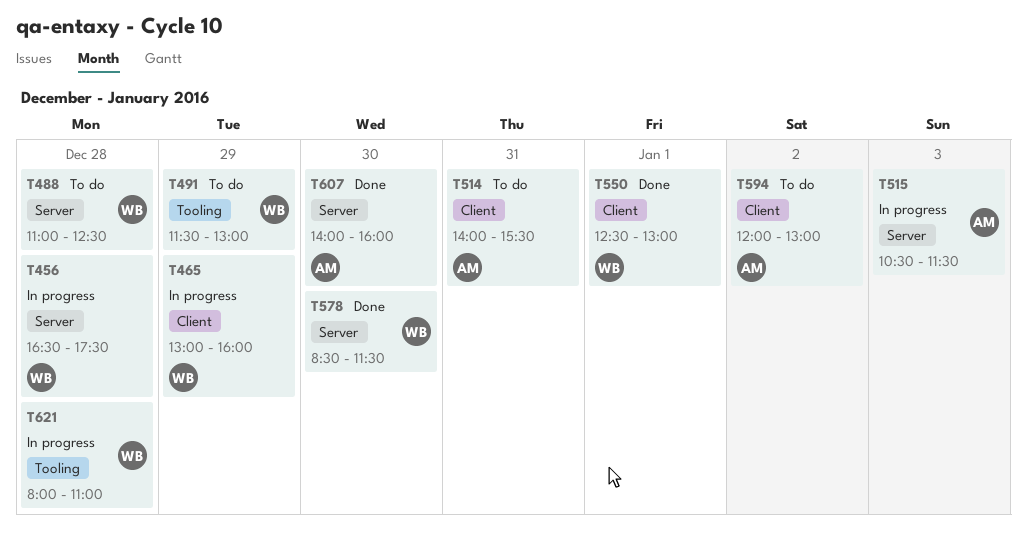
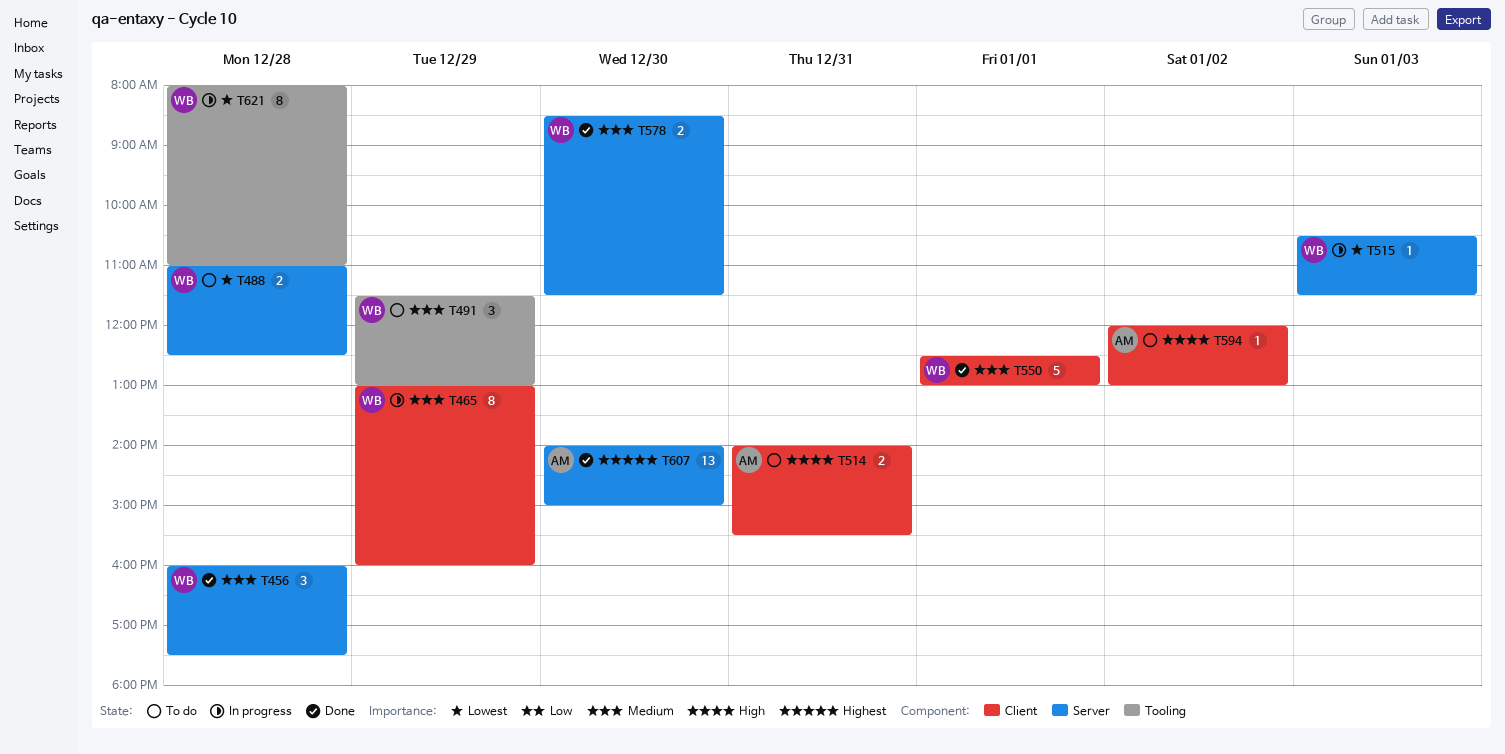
T456, status: In progress -> Done
T456, begins: 16:30 -> 16:00
T515, owner: AM -> WB
T607, ends: 16:00 -> 15:00

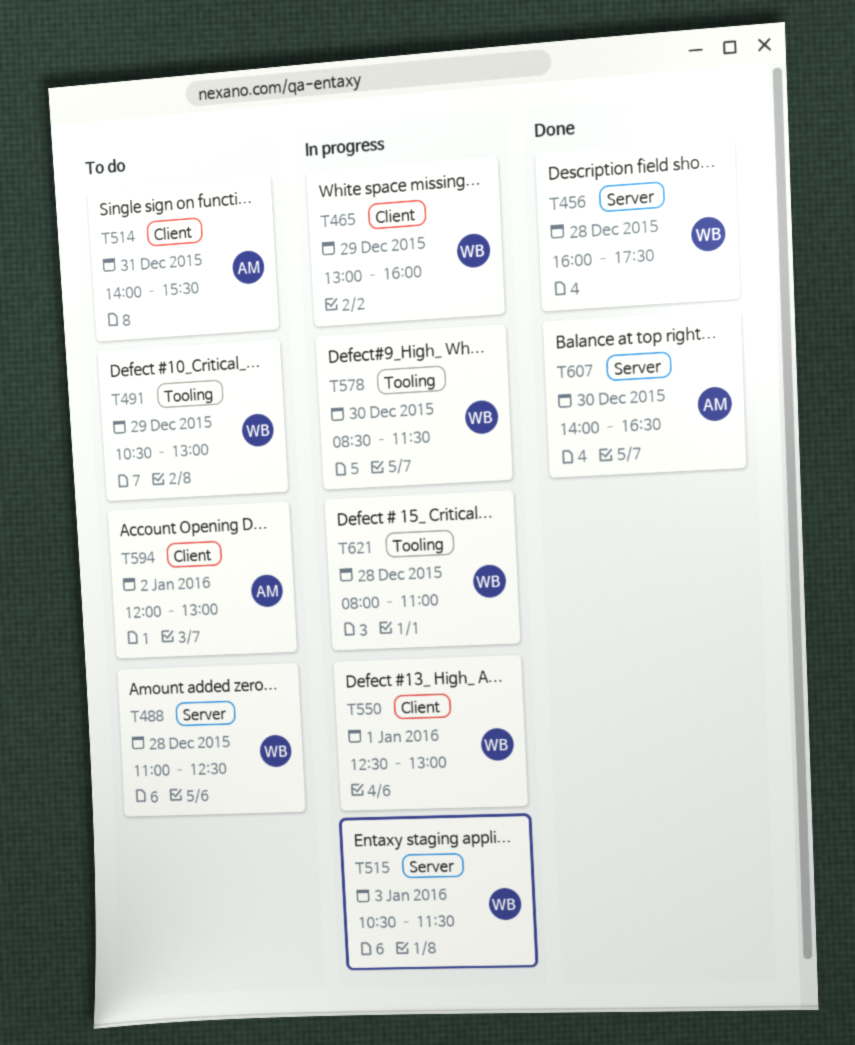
T491, begins: 11:30 -> 10:30
T550, status: Done -> In progress
T578, status: Done -> In progress
T578, label: Server -> Tooling
T607, ends: 15:00 -> 16:30

